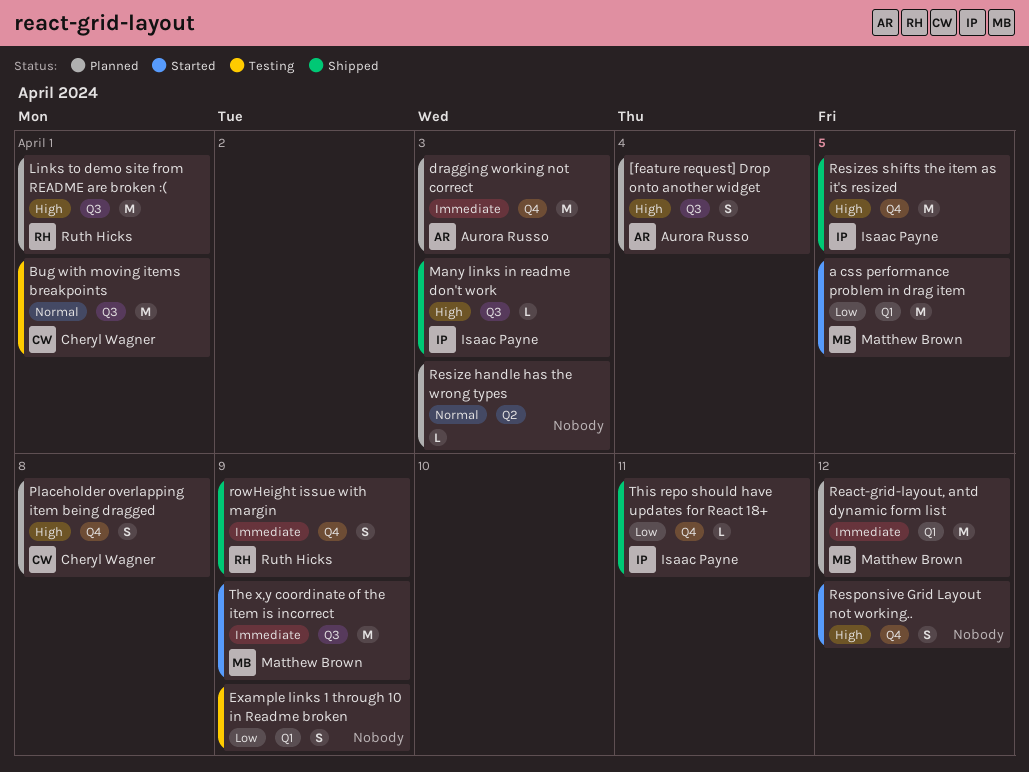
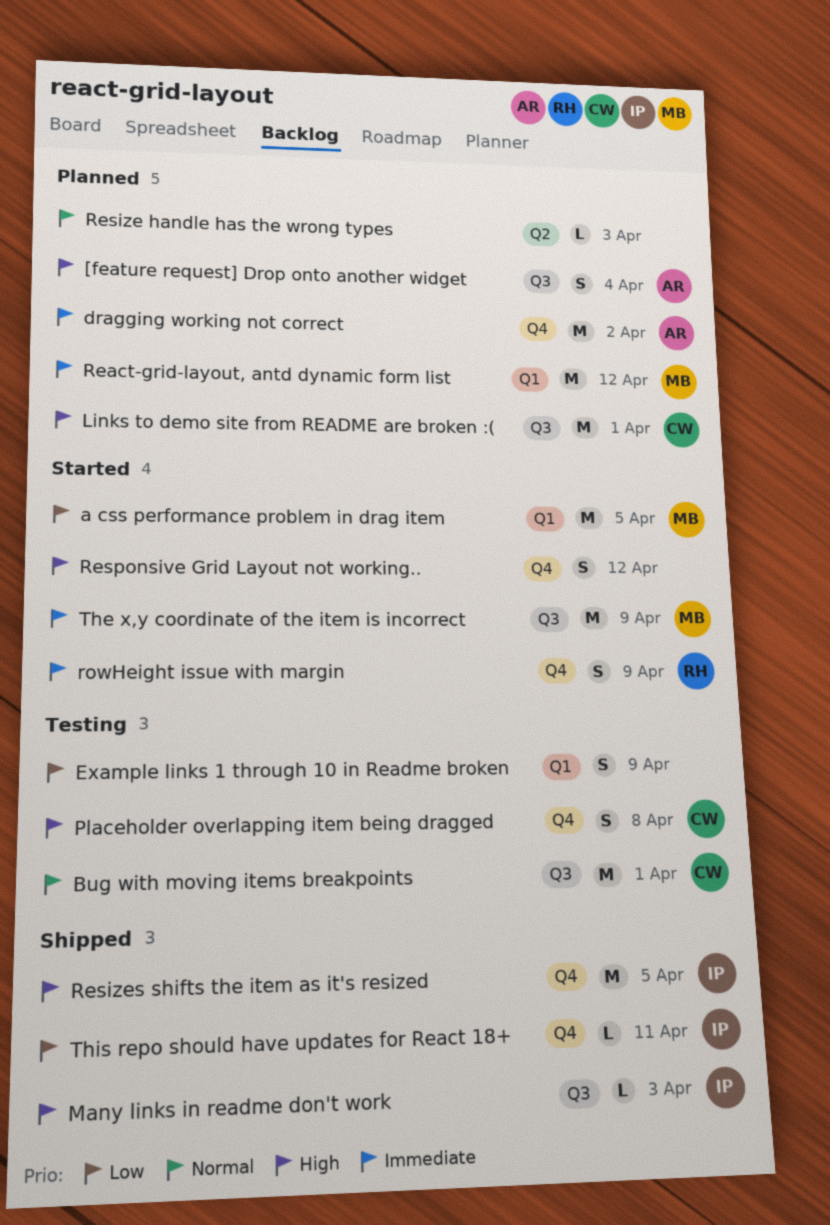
dragging working not correct, due: Apr 3 -> Apr 2
Links to demo site from README are broken :(, owner: Ruth Hicks -> Cheryl Wagner
Placeholder overlapping item being dragged, status: Planned -> Testing
rowHeight issue with margin, status: Shipped -> Started

